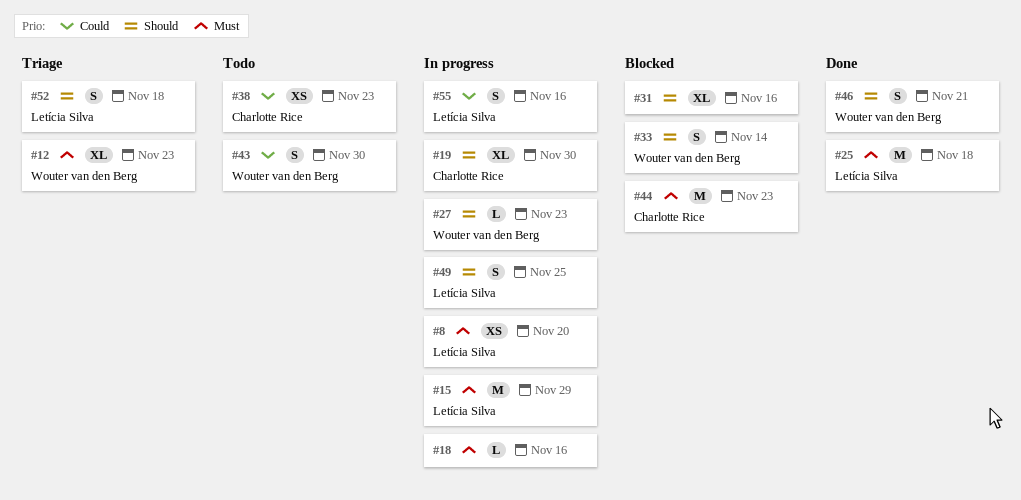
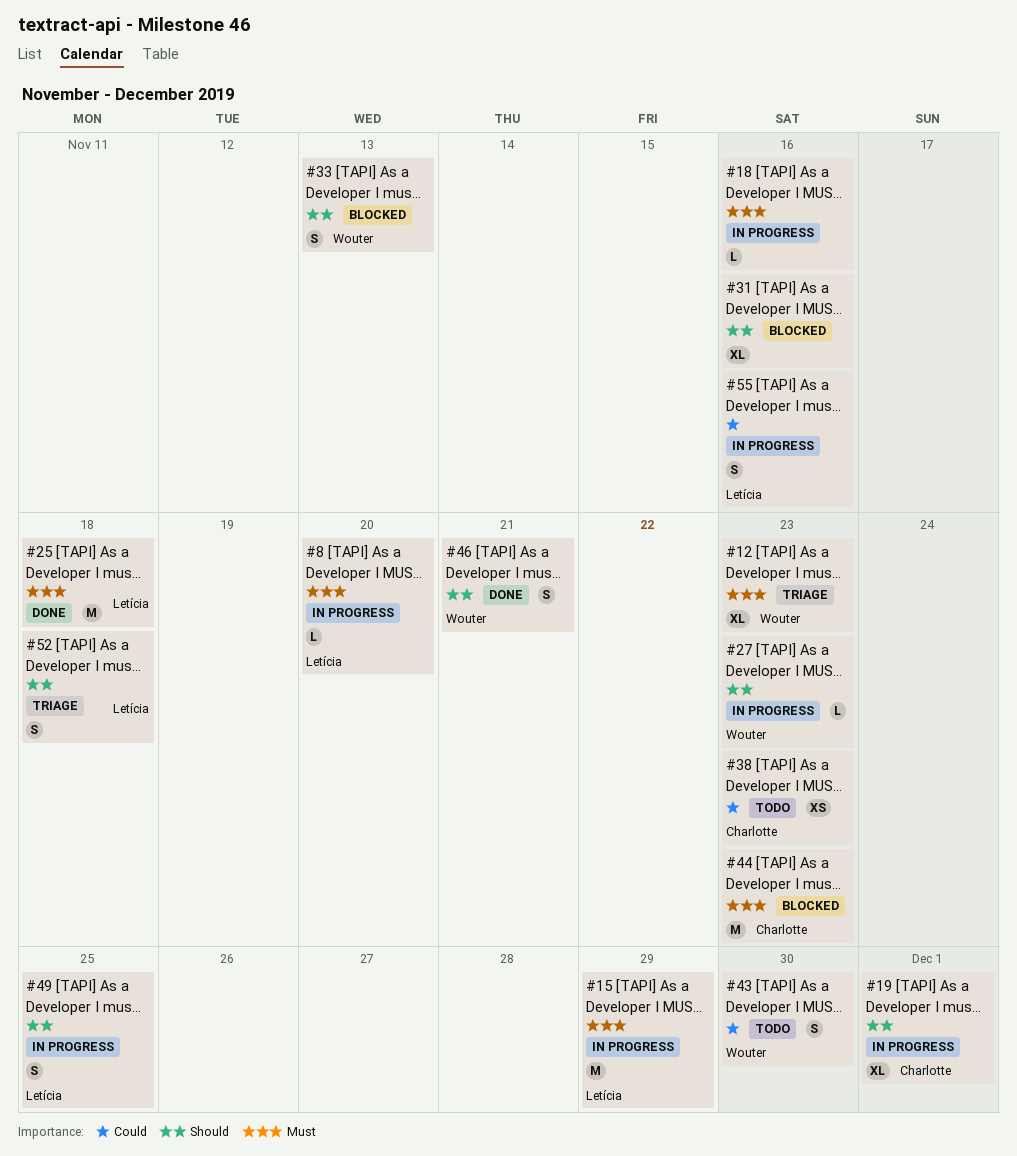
#8, estimate: XS -> L
#19, due: Nov 30 -> Dec 1
#33, due: Nov 14 -> Nov 13

